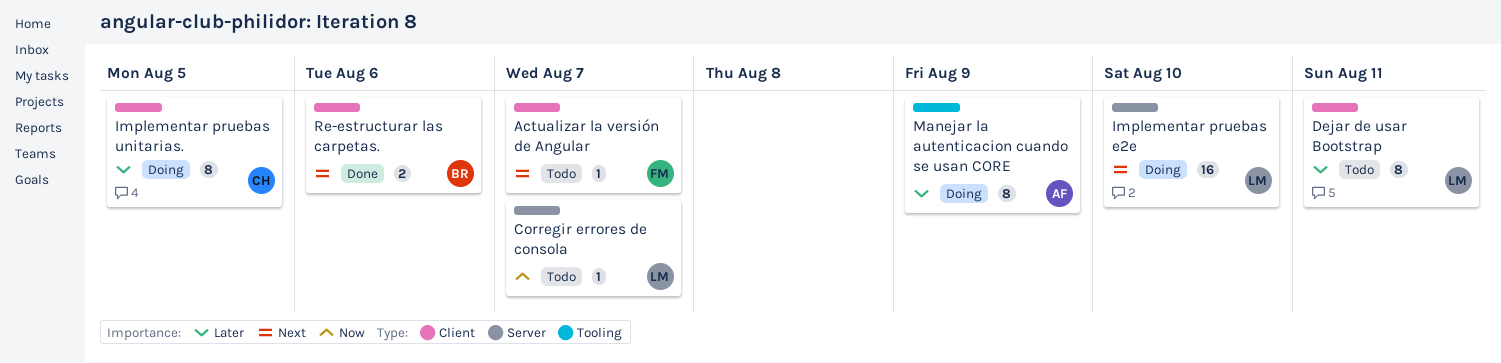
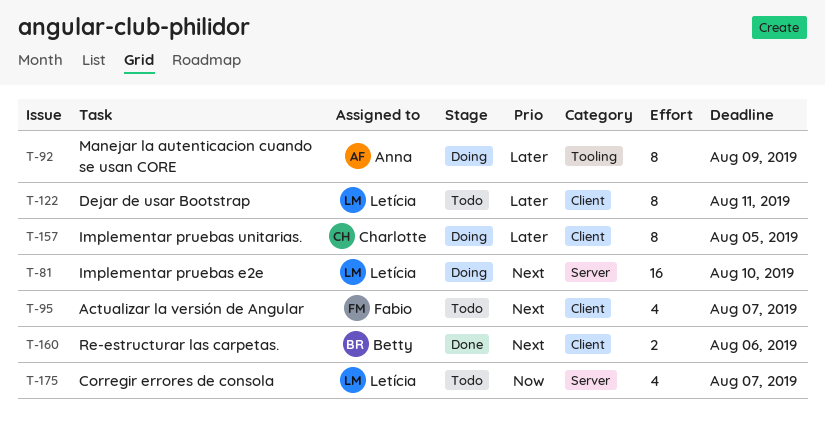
Actualizar la versión de Angular, estimate: 1 -> 4
Corregir errores de consola, estimate: 1 -> 4

